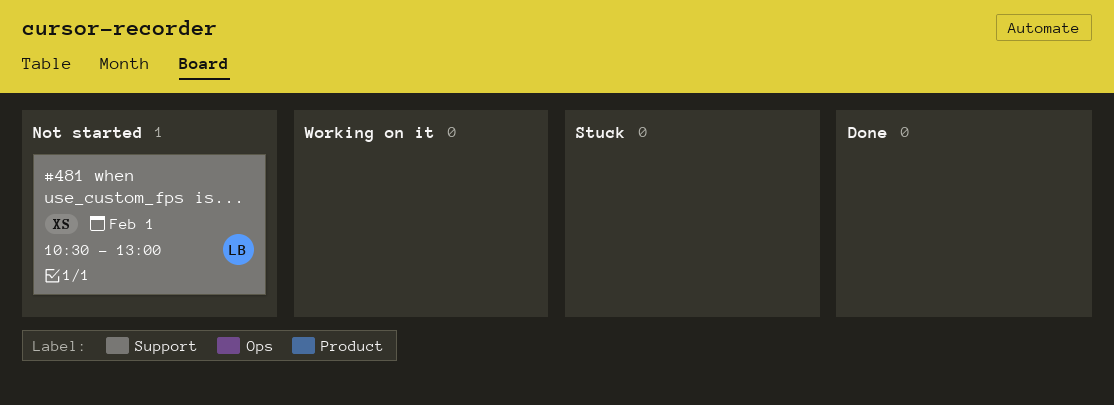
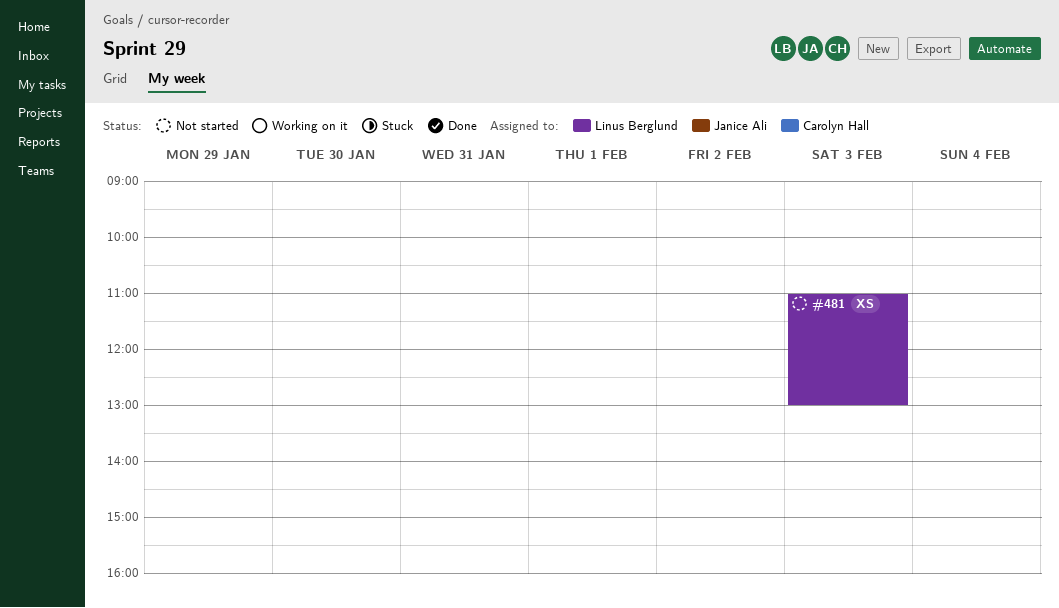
#481, day: Feb 1 -> Feb 3
#481, begins: 10:30 -> 11:00

